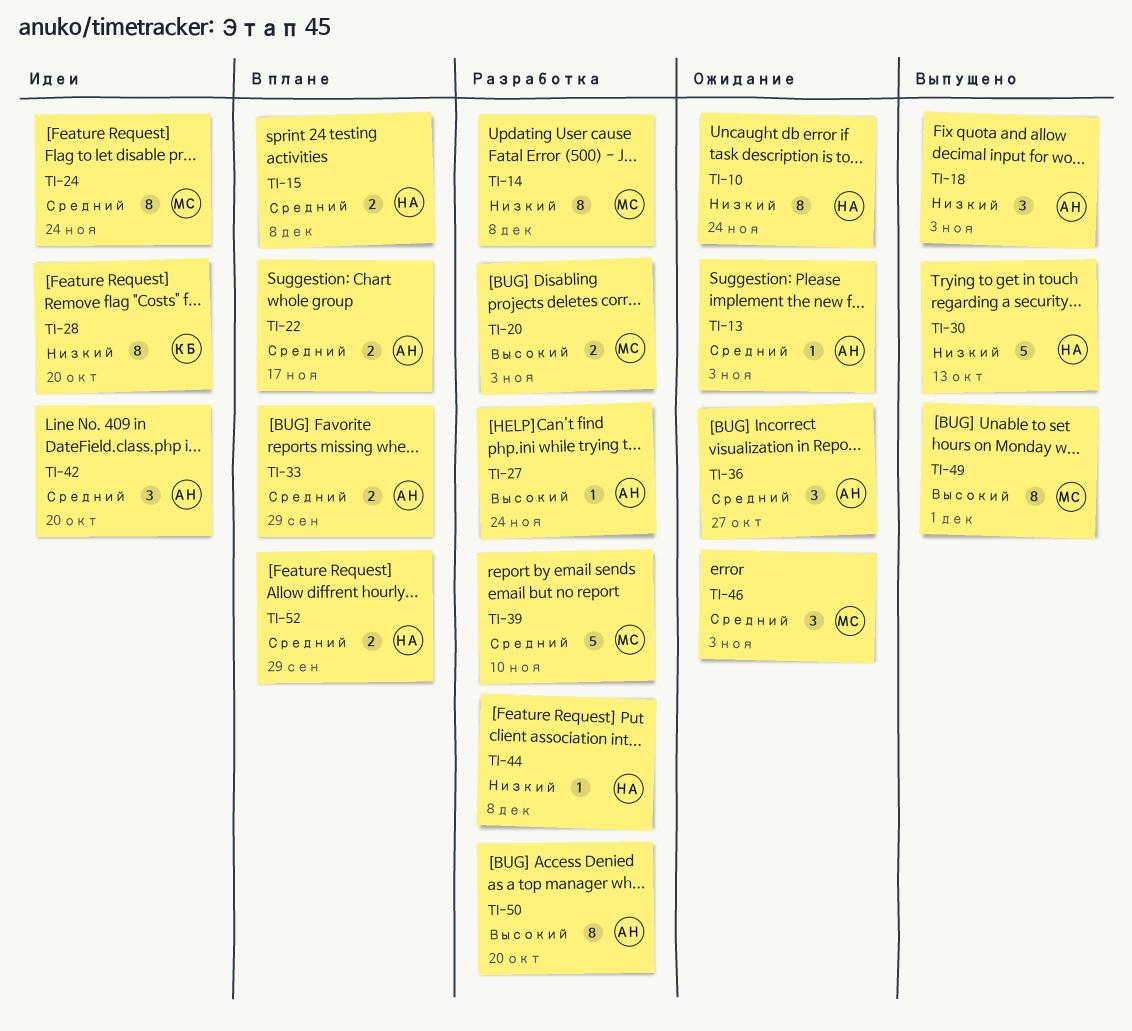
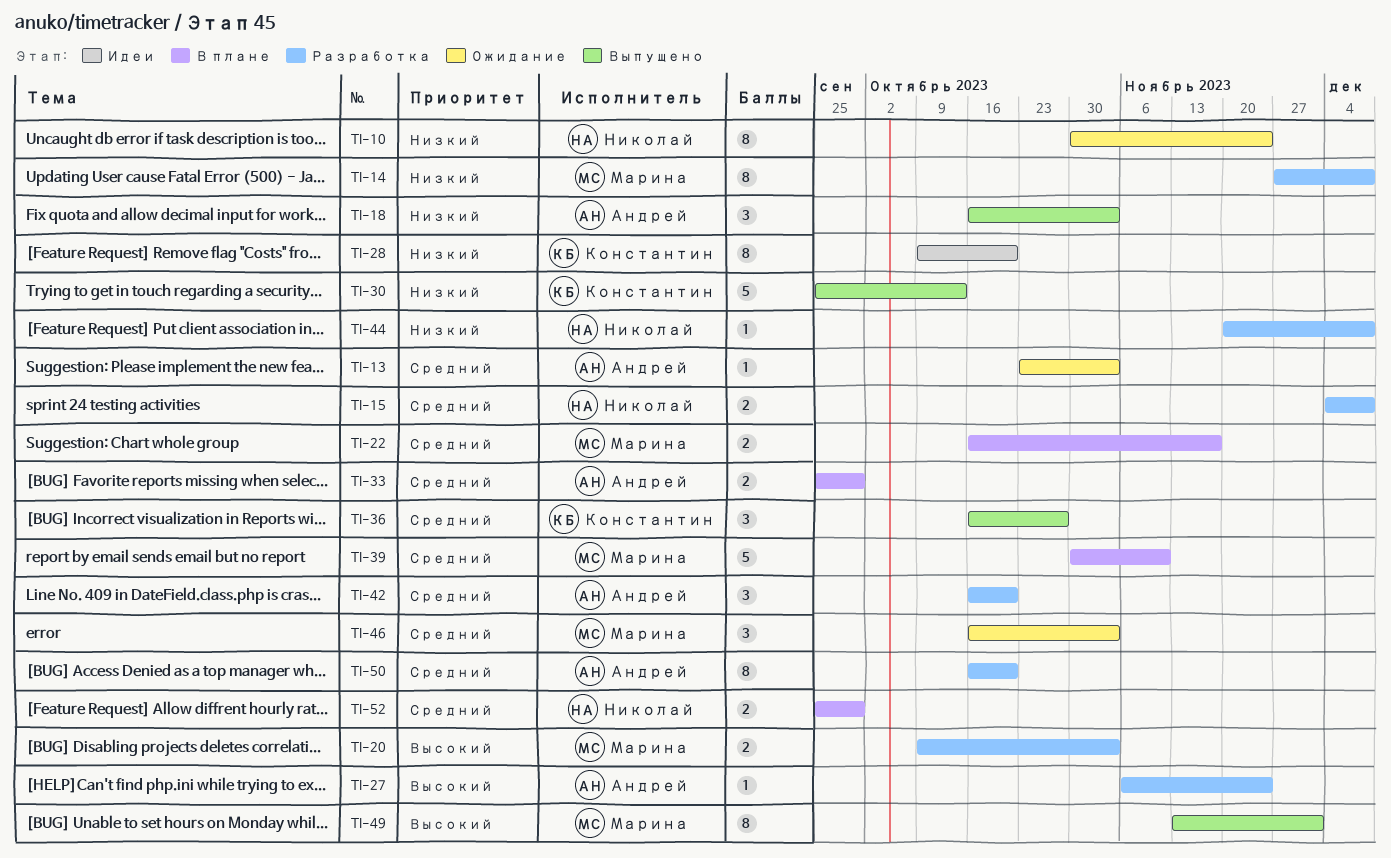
TI-15, status: В плане -> Разработка
TI-22, owner: Андрей -> Марина
TI-24: present -> none
TI-30, owner: Николай -> Константин
TI-36, status: Ожидание -> Выпущено
TI-36, owner: Андрей -> Константин
TI-39, status: Разработка -> В плане
TI-42, status: Идеи -> Разработка
TI-50, priority: Высокий -> Средний

